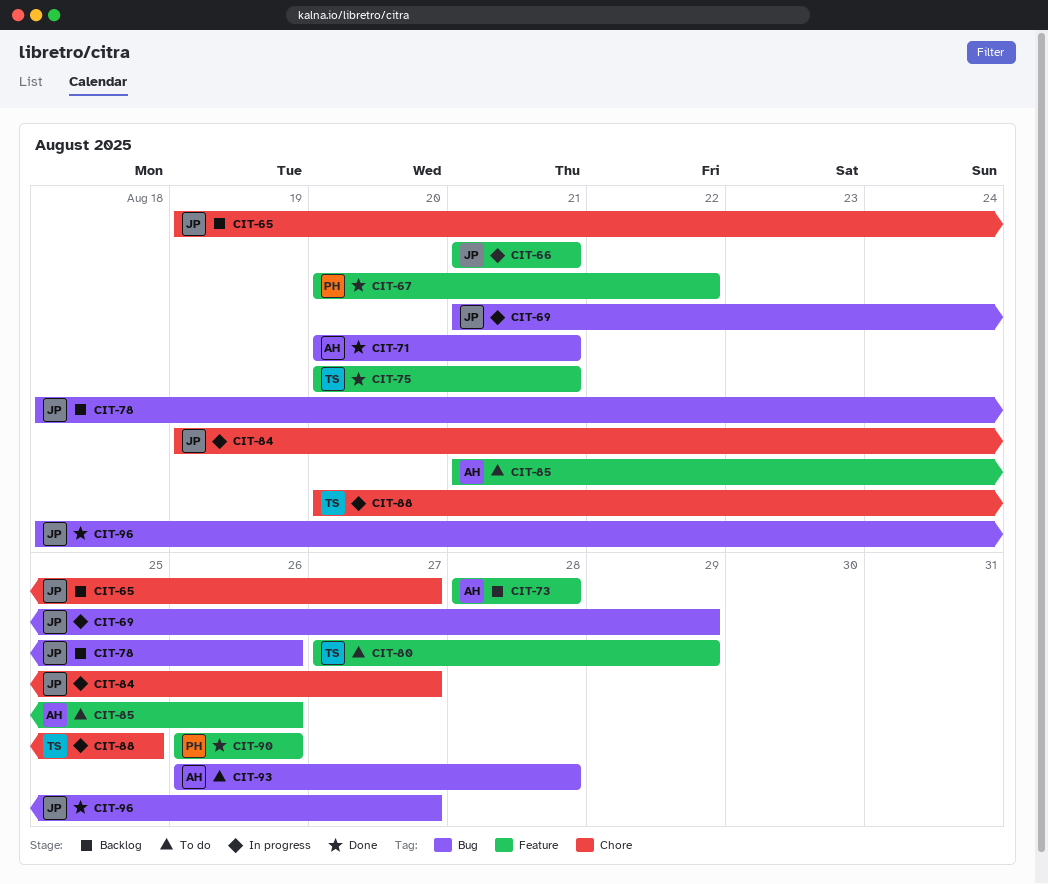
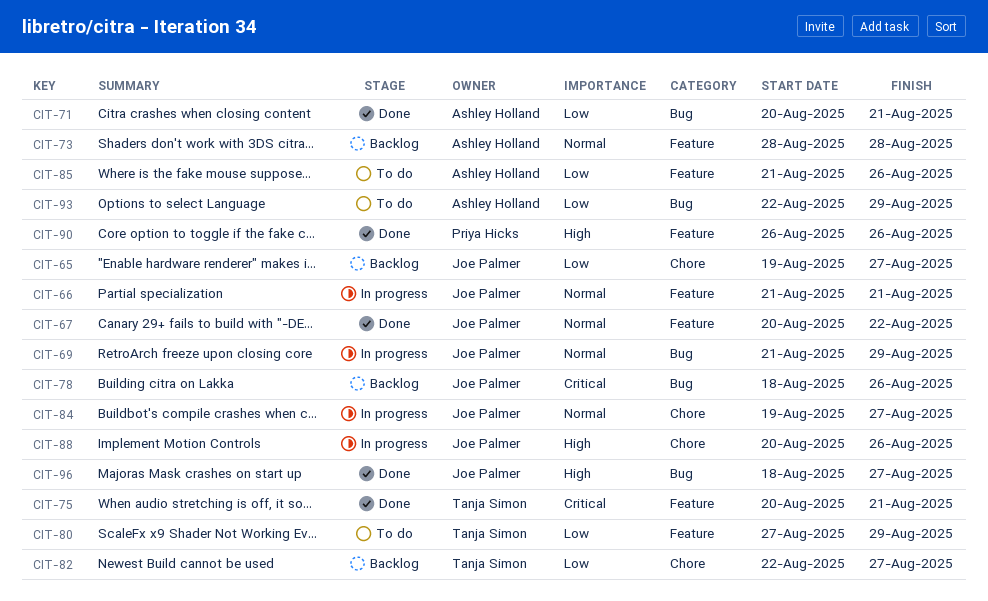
CIT-67, owner: Priya Hicks -> Joe Palmer
CIT-82: none -> present
CIT-88, owner: Tanja Simon -> Joe Palmer
CIT-88, due: Aug 25 -> Aug 26
CIT-93, start: Aug 26 -> Aug 22
CIT-93, due: Aug 28 -> Aug 29

